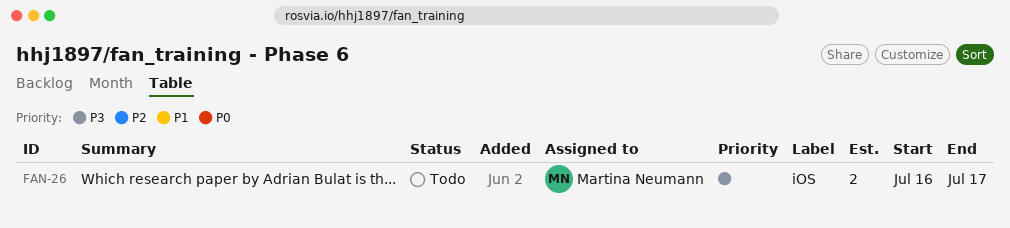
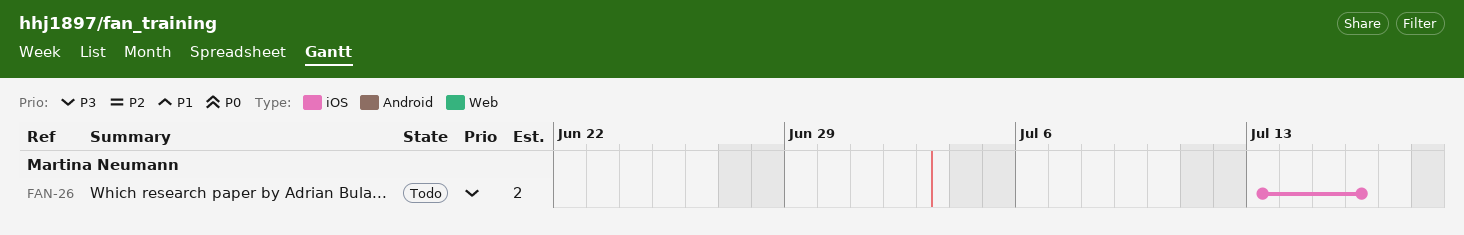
FAN-26, start: Jul 16 -> Jul 13
FAN-26, due: Jul 17 -> Jul 16

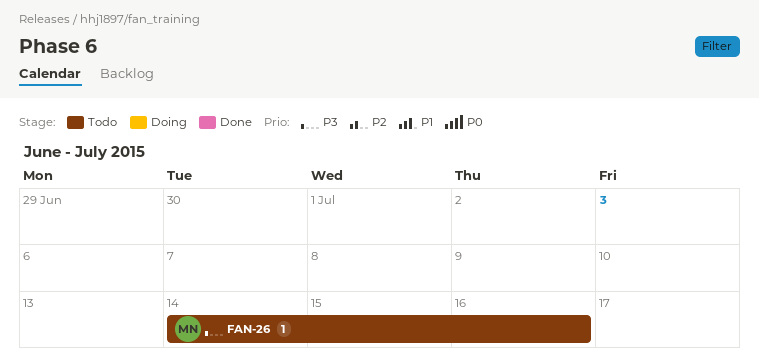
FAN-26, estimate: 2 -> 1
FAN-26, start: Jul 13 -> Jul 14

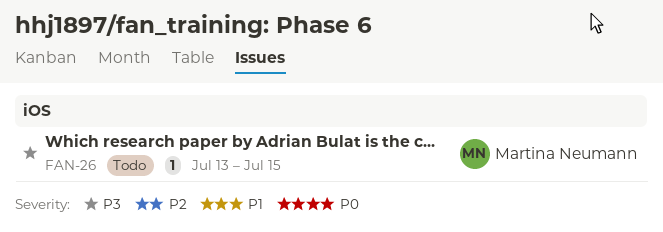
FAN-26, start: Jul 14 -> Jul 13
FAN-26, due: Jul 16 -> Jul 15

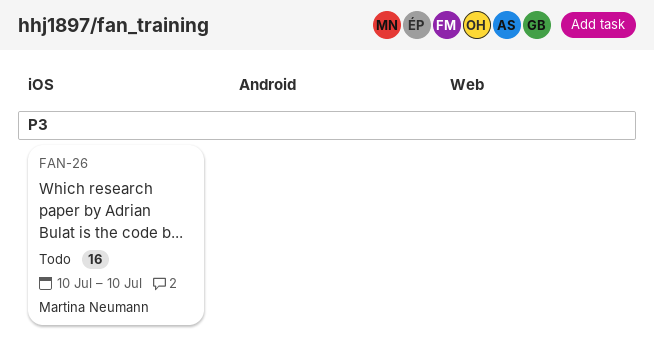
FAN-26, estimate: 1 -> 16
FAN-26, start: Jul 13 -> Jul 10
FAN-26, due: Jul 15 -> Jul 10

